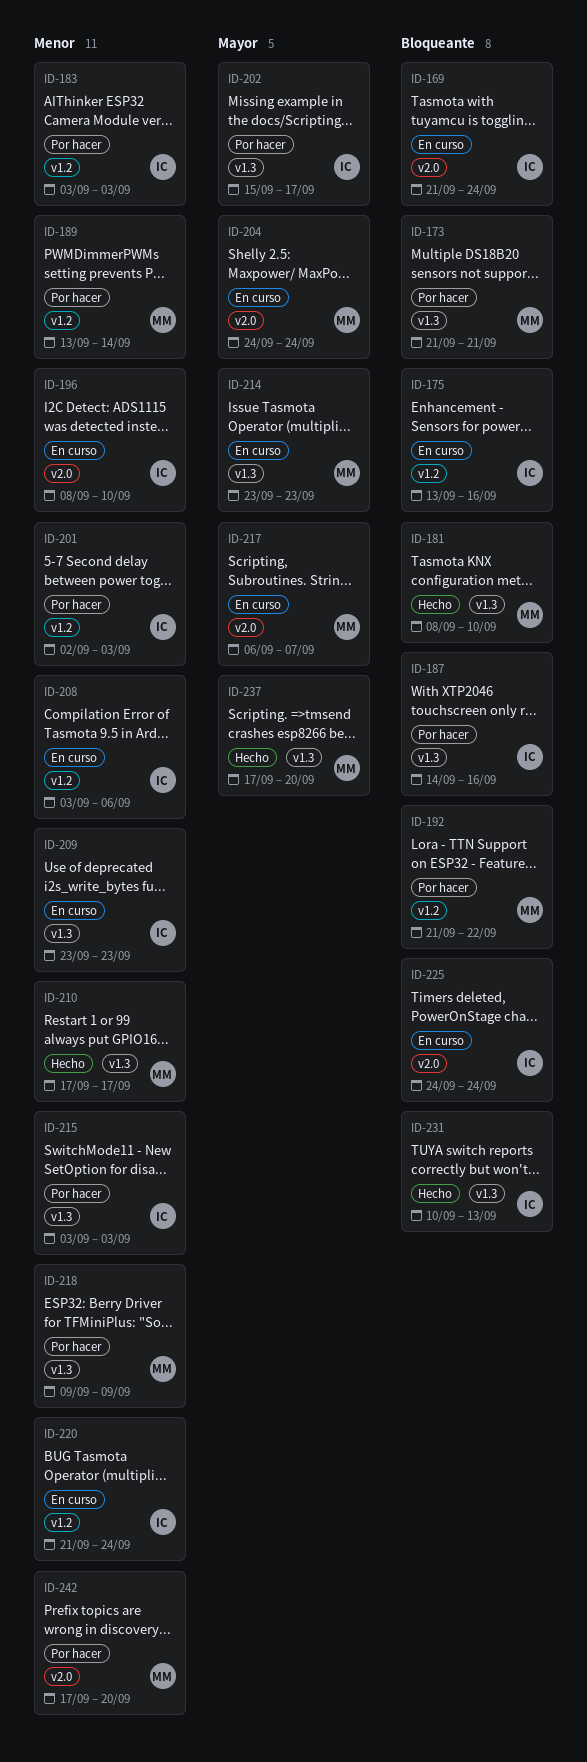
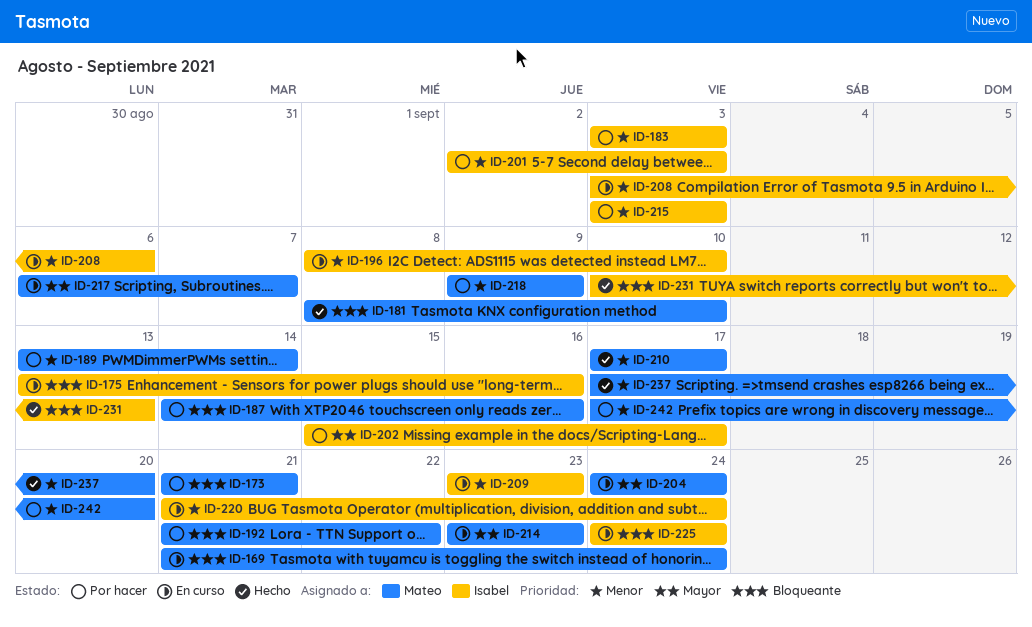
ID-169, owner: Isabel -> Mateo
ID-187, owner: Isabel -> Mateo
ID-237, priority: Mayor -> Menor

